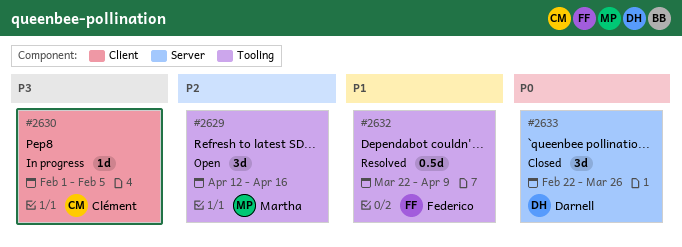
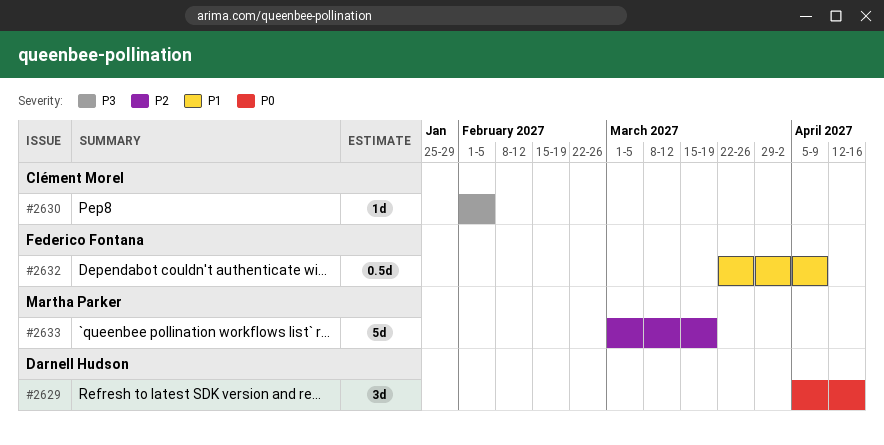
#2629, owner: Martha Parker -> Darnell Hudson
#2629, priority: P2 -> P0
#2629, start: Apr 12 -> Apr 5
#2633, owner: Darnell Hudson -> Martha Parker
#2633, priority: P0 -> P2
#2633, estimate: 3d -> 5d
#2633, start: Feb 22 -> Mar 1
#2633, due: Mar 26 -> Mar 19

